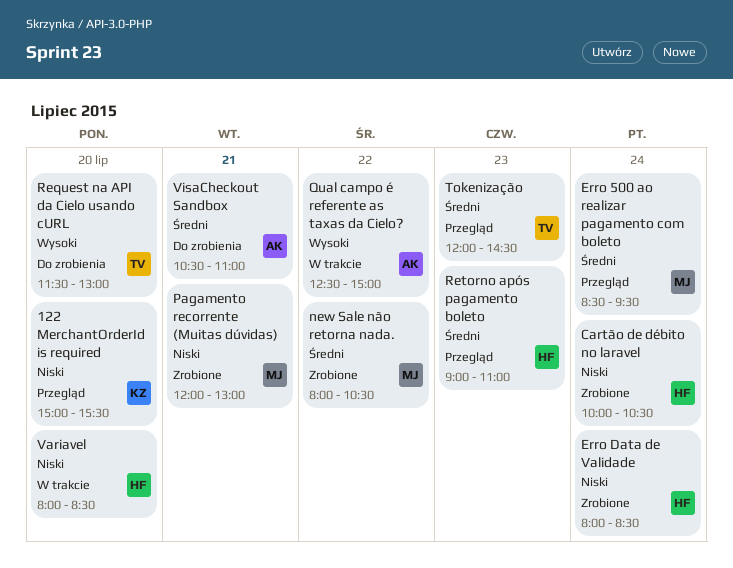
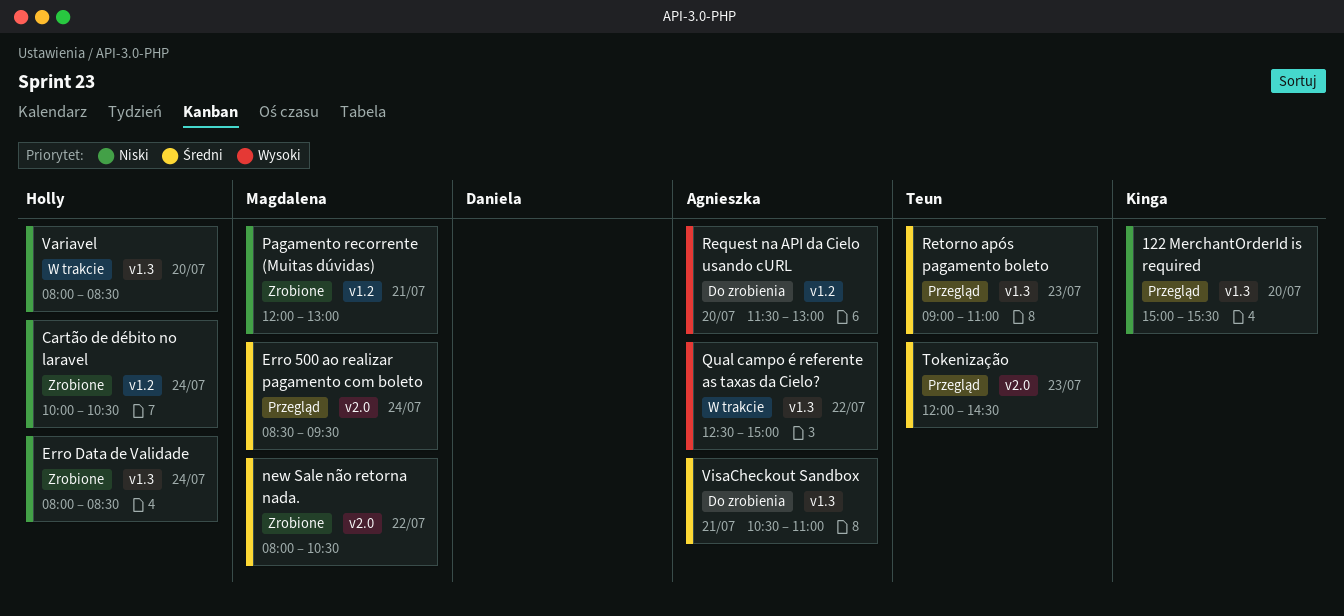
Request na API da Cielo usando cURL, owner: Teun -> Agnieszka
Retorno após pagamento boleto, owner: Holly -> Teun

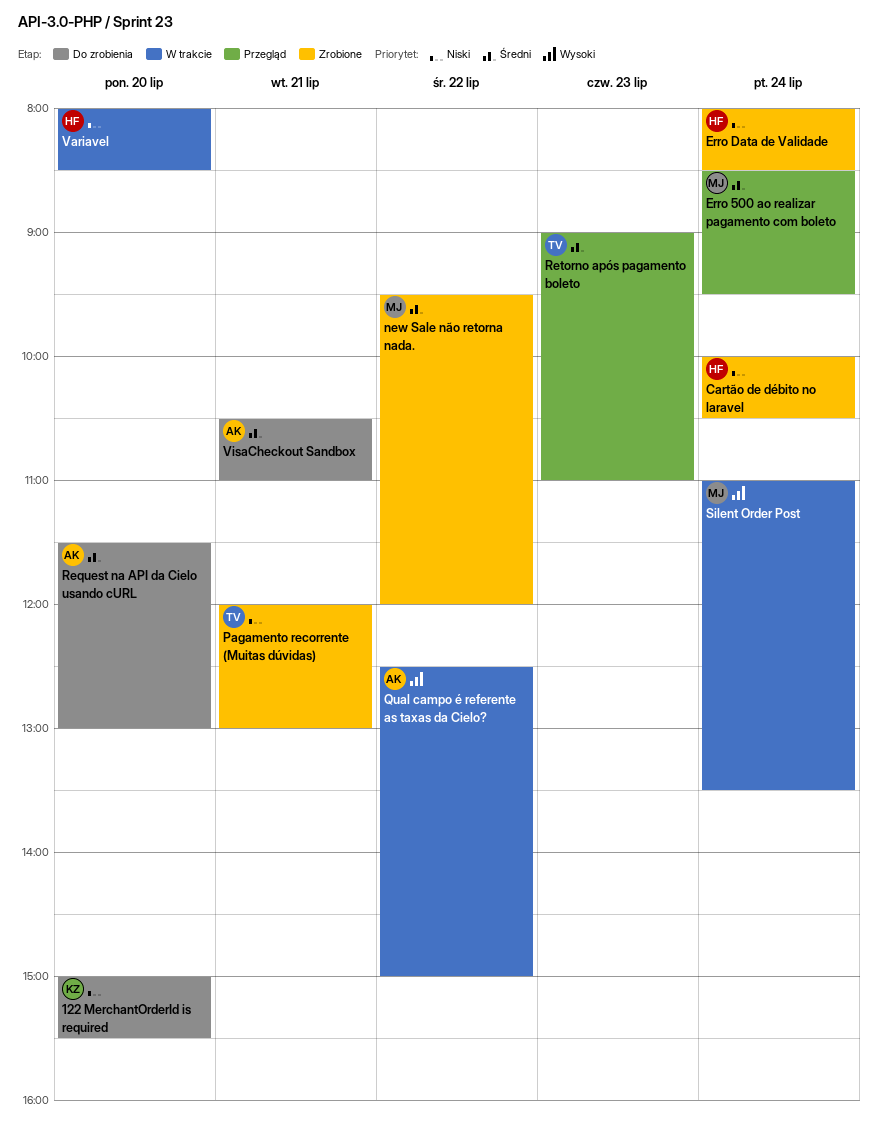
122 MerchantOrderId is required, status: Przegląd -> Do zrobienia
new Sale não retorna nada., begins: 08:00 -> 09:30
new Sale não retorna nada., ends: 10:30 -> 12:00
Pagamento recorrente (Muitas dúvidas), owner: Magdalena -> Teun
Request na API da Cielo usando cURL, priority: Wysoki -> Średni
Silent Order Post: none -> present
Tokenização: present -> none

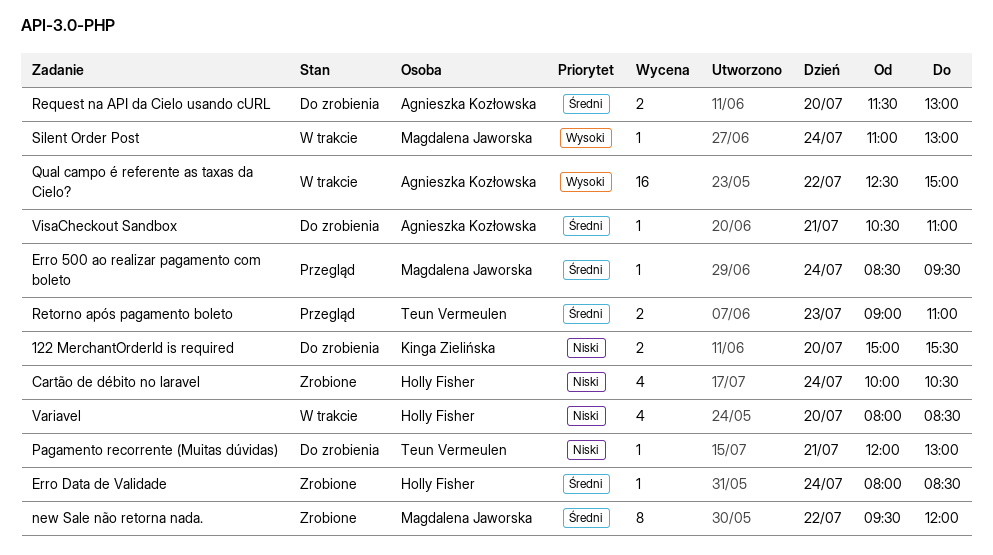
Erro Data de Validade, priority: Niski -> Średni
Pagamento recorrente (Muitas dúvidas), status: Zrobione -> Do zrobienia
Silent Order Post, ends: 13:30 -> 13:00

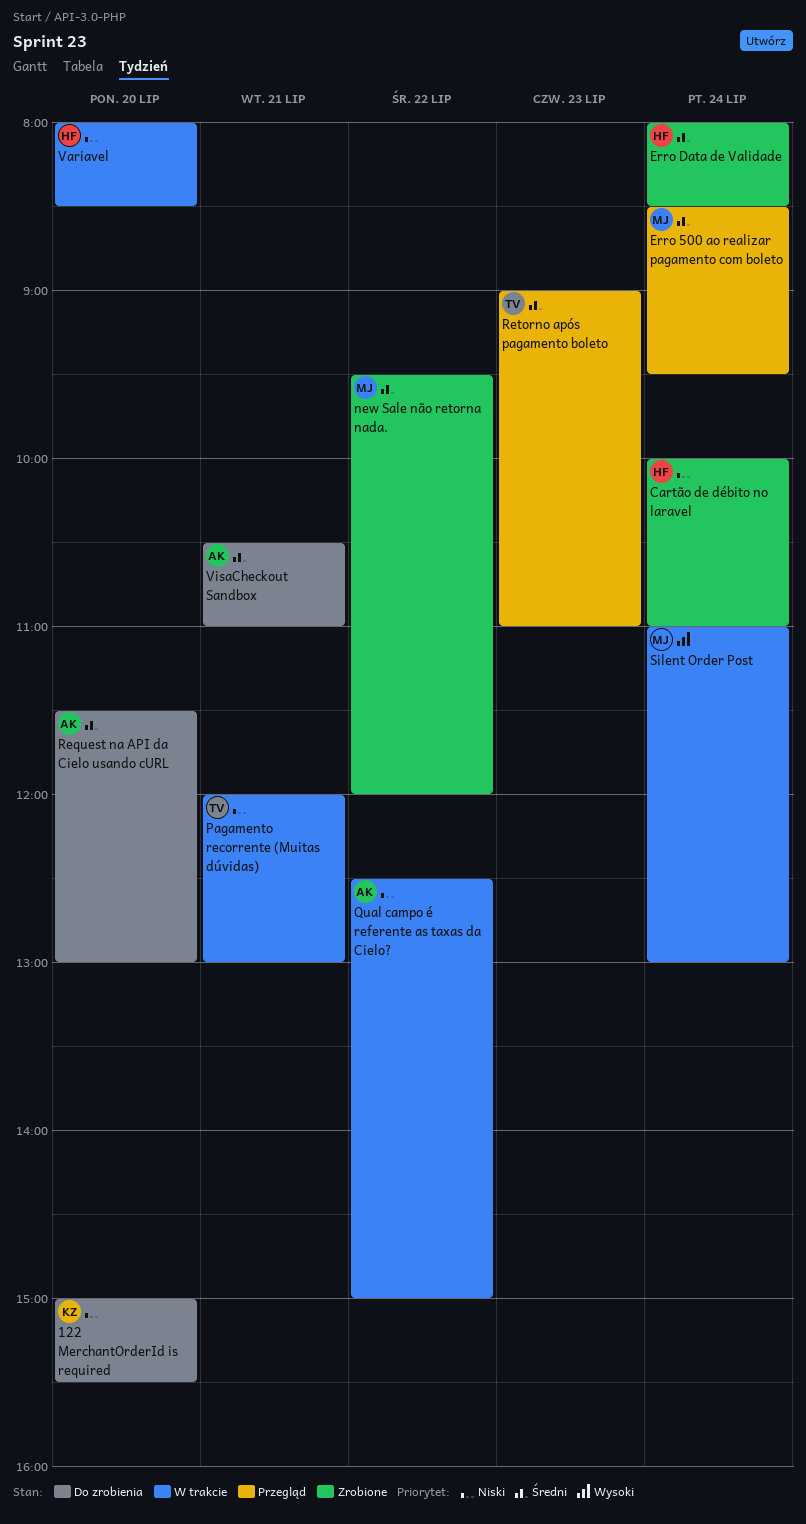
Cartão de débito no laravel, ends: 10:30 -> 11:00
Pagamento recorrente (Muitas dúvidas), status: Do zrobienia -> W trakcie
Qual campo é referente as taxas da Cielo?, priority: Wysoki -> Niski

